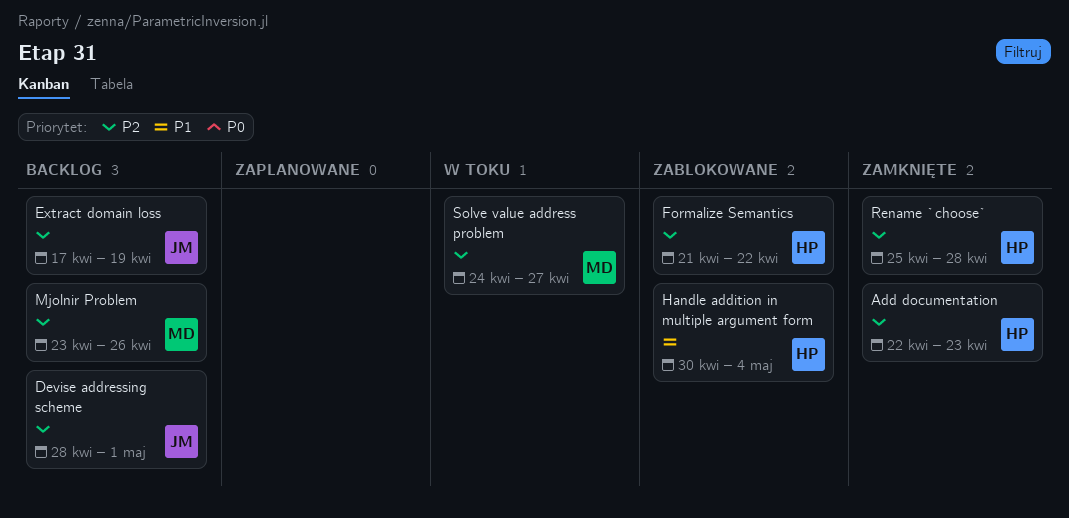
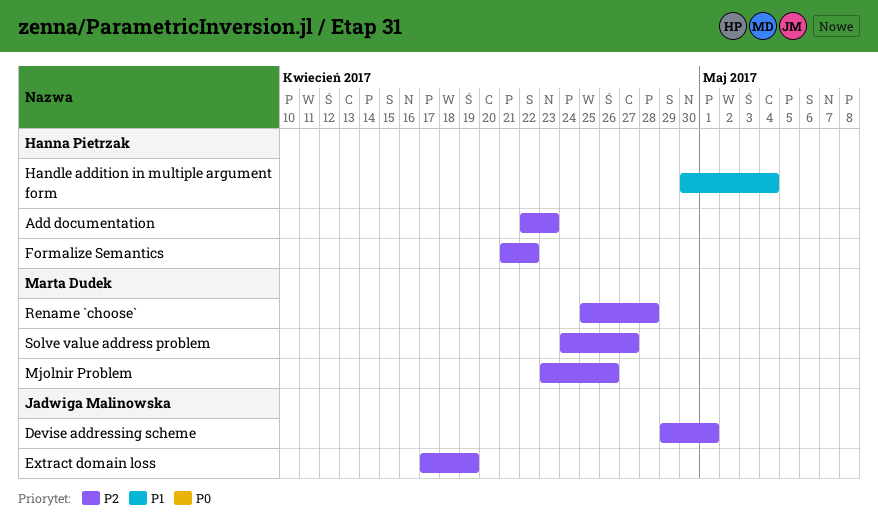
Devise addressing scheme, start: Apr 28 -> Apr 29
Rename `choose`, owner: Hanna Pietrzak -> Marta Dudek

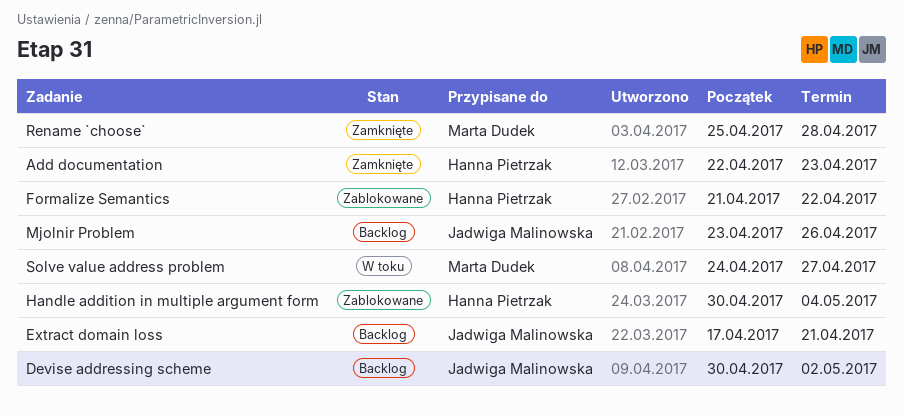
Devise addressing scheme, start: Apr 29 -> Apr 30
Devise addressing scheme, due: May 1 -> May 2
Extract domain loss, due: Apr 19 -> Apr 21
Mjolnir Problem, owner: Marta Dudek -> Jadwiga Malinowska

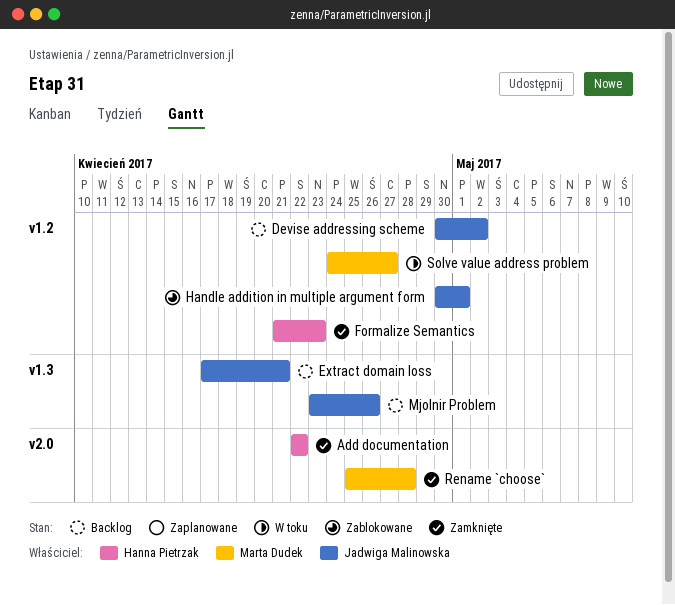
Add documentation, due: Apr 23 -> Apr 22
Formalize Semantics, status: Zablokowane -> Zamknięte
Formalize Semantics, due: Apr 22 -> Apr 23
Handle addition in multiple argument form, owner: Hanna Pietrzak -> Jadwiga Malinowska
Handle addition in multiple argument form, due: May 4 -> May 1

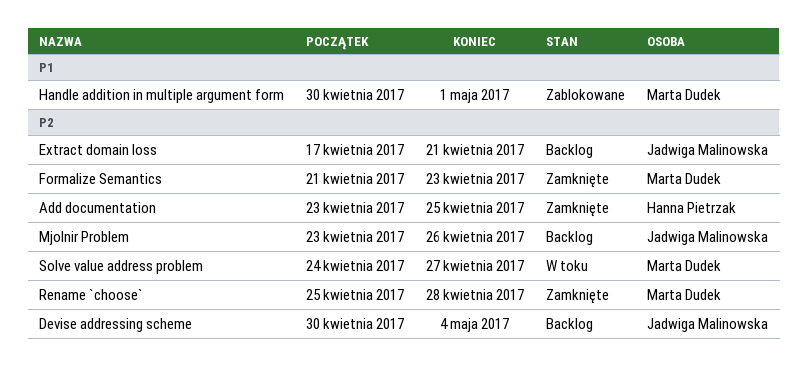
Add documentation, start: Apr 22 -> Apr 23
Add documentation, due: Apr 22 -> Apr 25
Devise addressing scheme, due: May 2 -> May 4
Formalize Semantics, owner: Hanna Pietrzak -> Marta Dudek
Handle addition in multiple argument form, owner: Jadwiga Malinowska -> Marta Dudek

